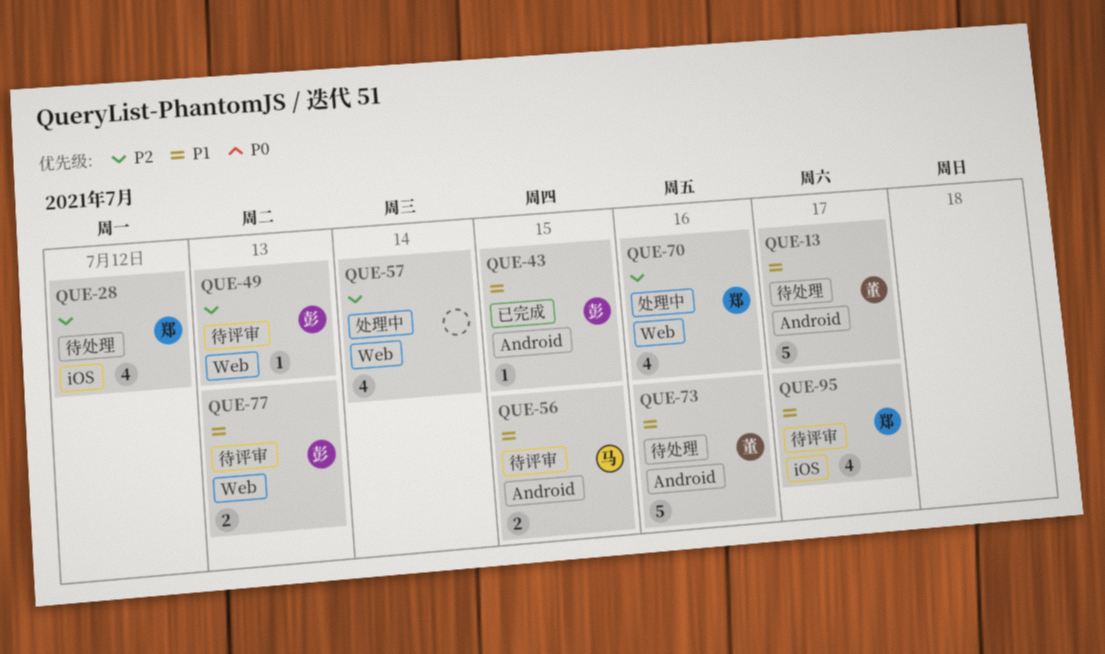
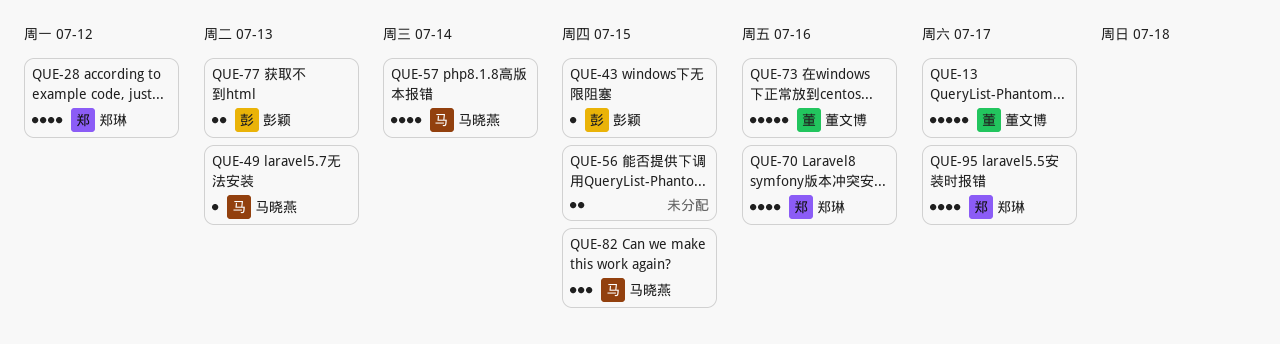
QUE-49, owner: 彭颖 -> 马晓燕
QUE-56, owner: 马晓燕 -> none
QUE-57, owner: none -> 马晓燕
QUE-82: none -> present

